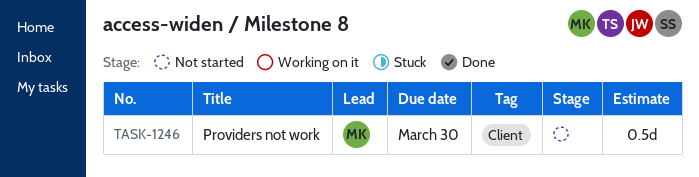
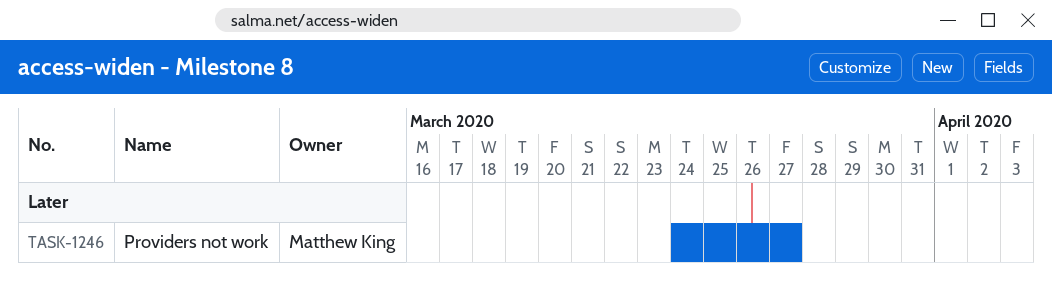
TASK-1246, due: Mar 30 -> Mar 27

